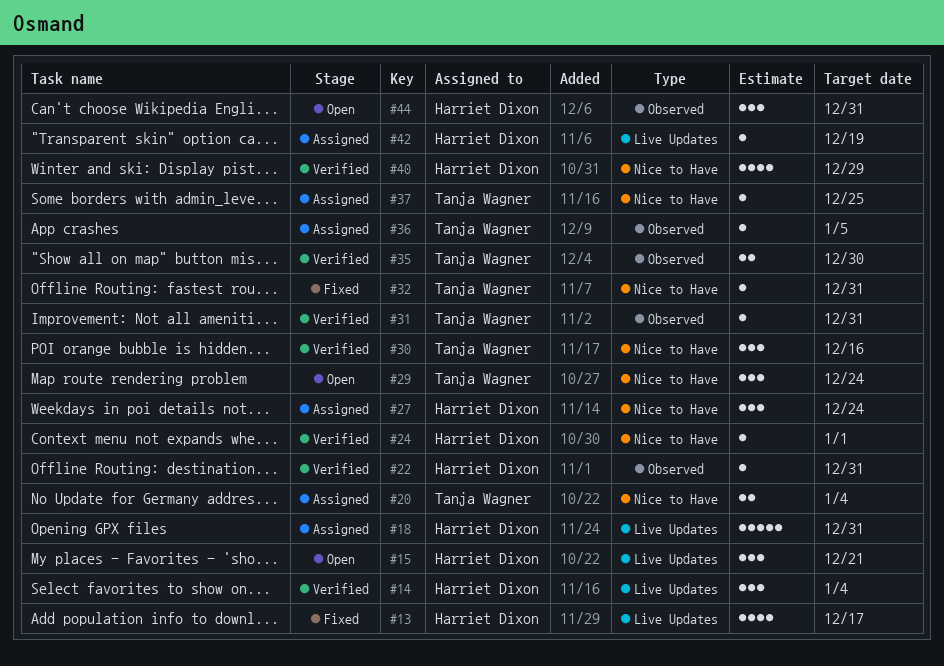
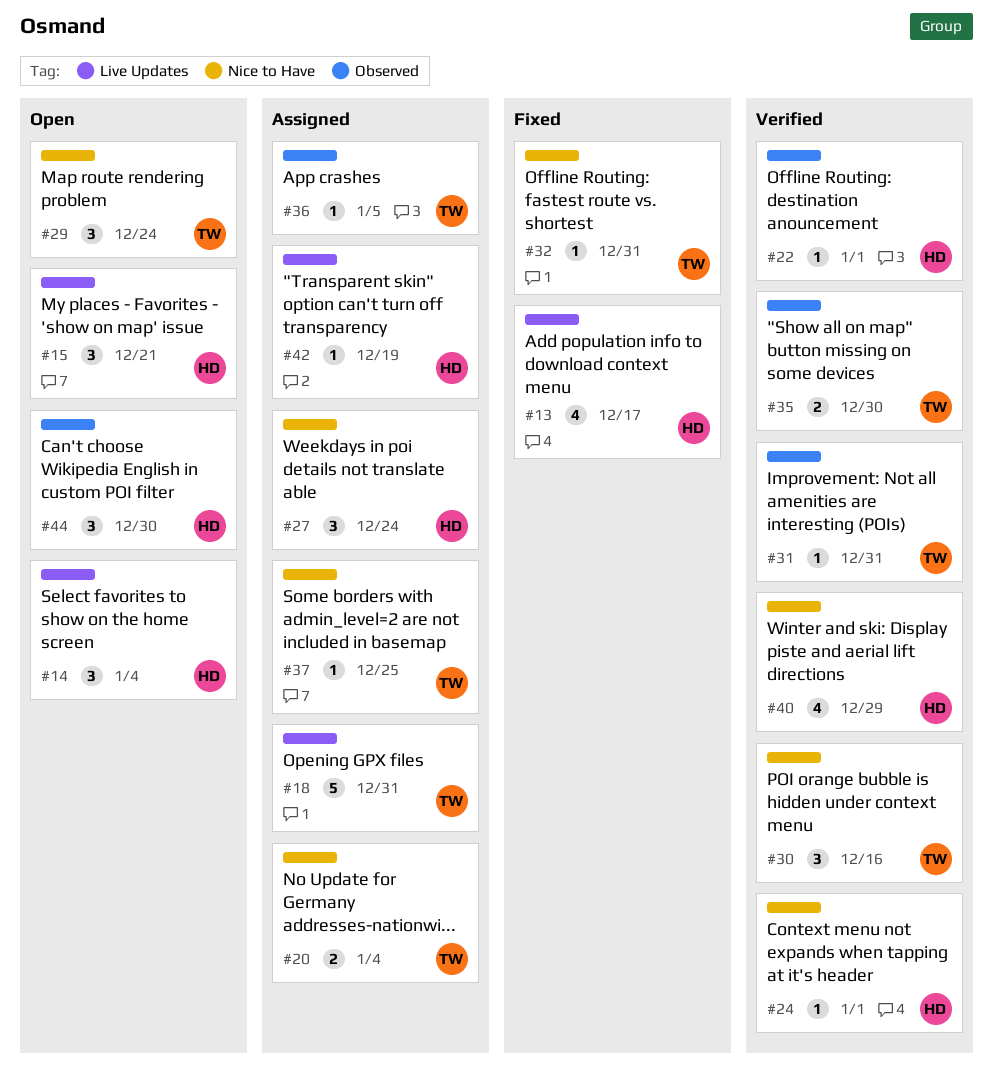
#14, status: Verified -> Open
#18, owner: Harriet Dixon -> Tanja Wagner
#22, due: Dec 31 -> Jan 1
#44, due: Dec 31 -> Dec 30

